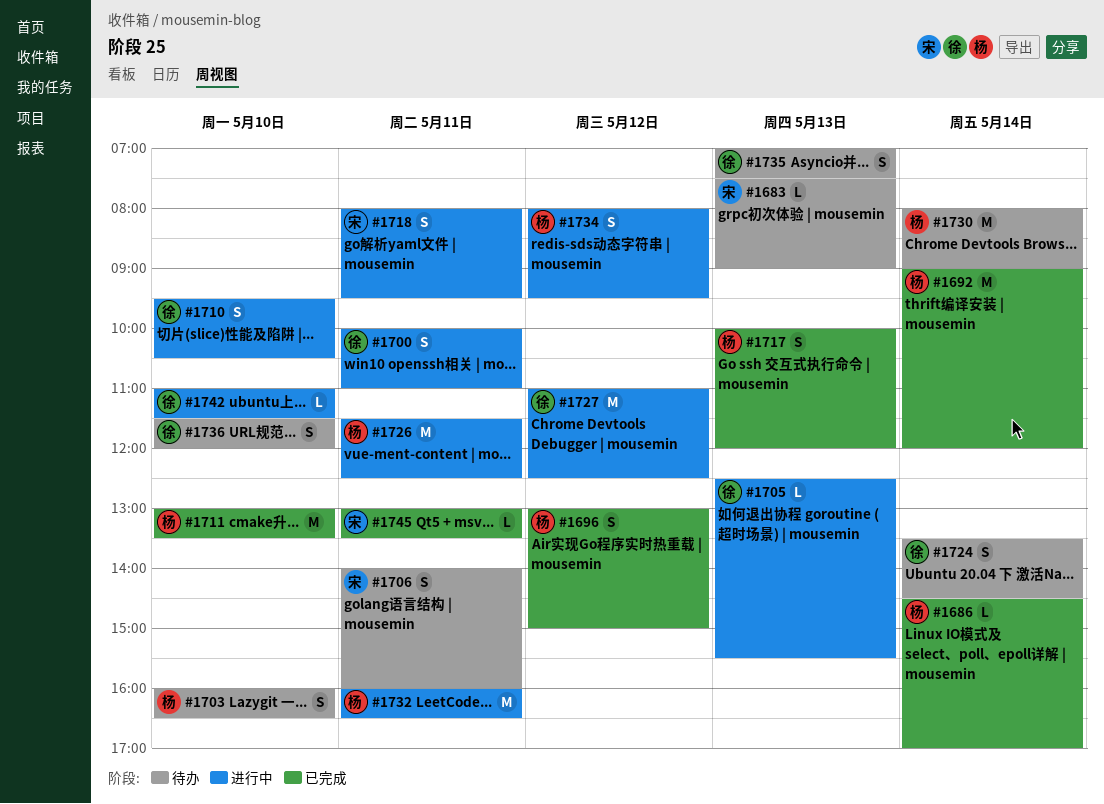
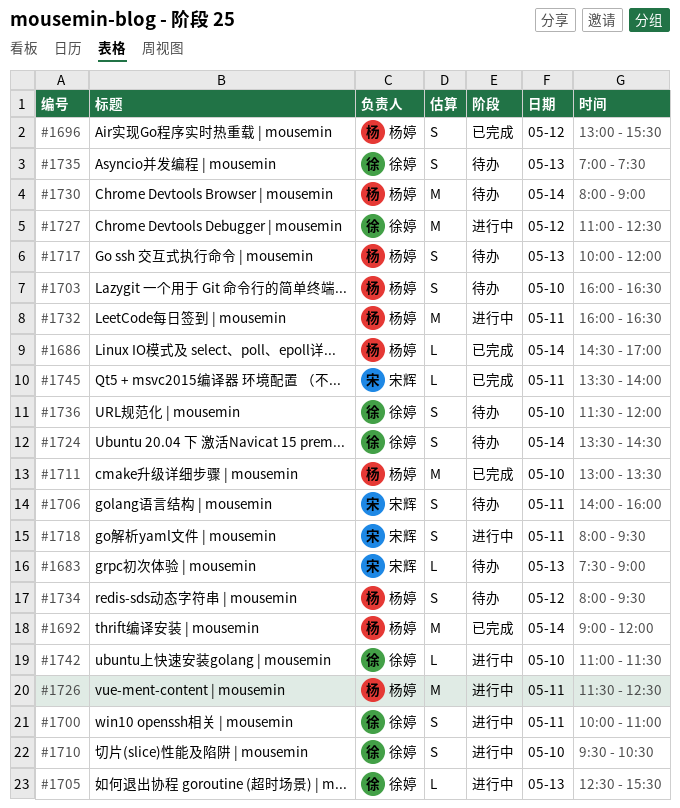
#1696, ends: 15:00 -> 15:30
#1717, status: 已完成 -> 待办
#1734, status: 进行中 -> 待办
#1745, begins: 13:00 -> 13:30
#1745, ends: 13:30 -> 14:00

